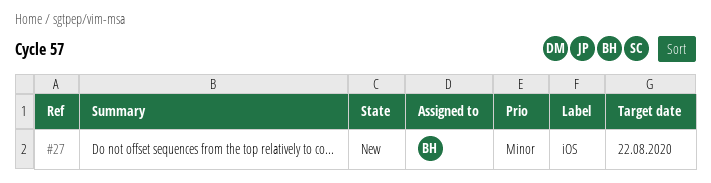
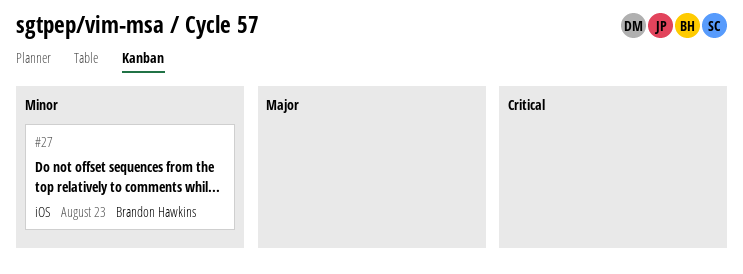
#27, due: Aug 22 -> Aug 23

